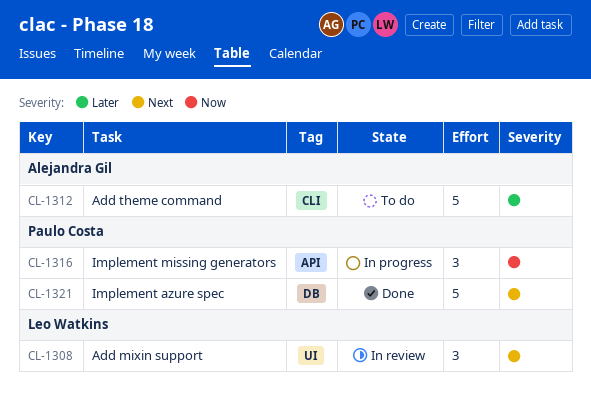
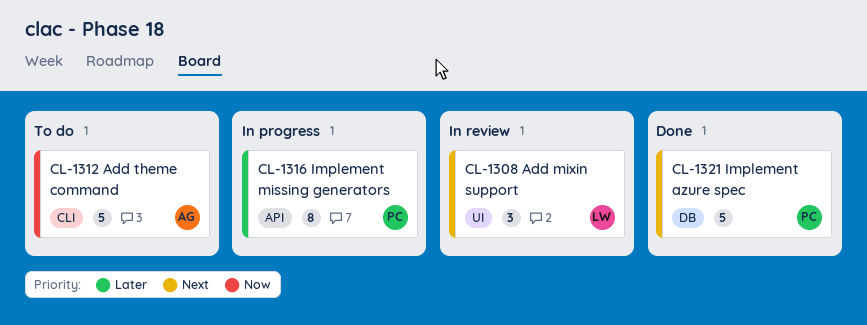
CL-1312, priority: Later -> Now
CL-1316, priority: Now -> Later
CL-1316, estimate: 3 -> 8

